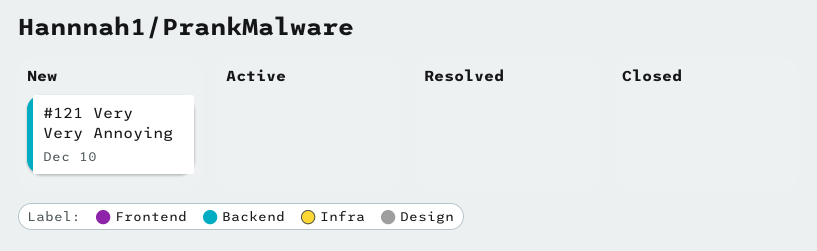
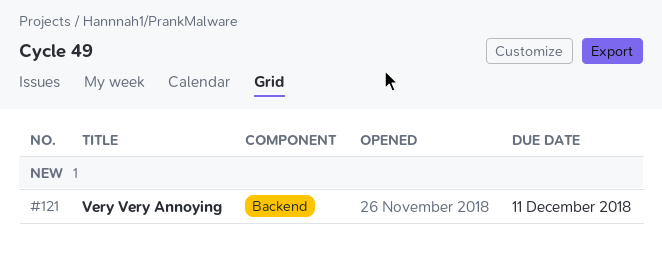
#121, due: Dec 10 -> Dec 11

